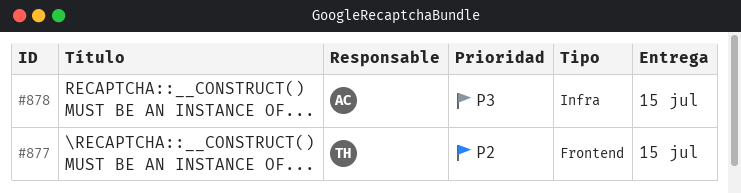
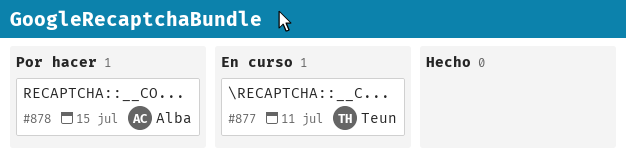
#877, due: Jul 15 -> Jul 11

